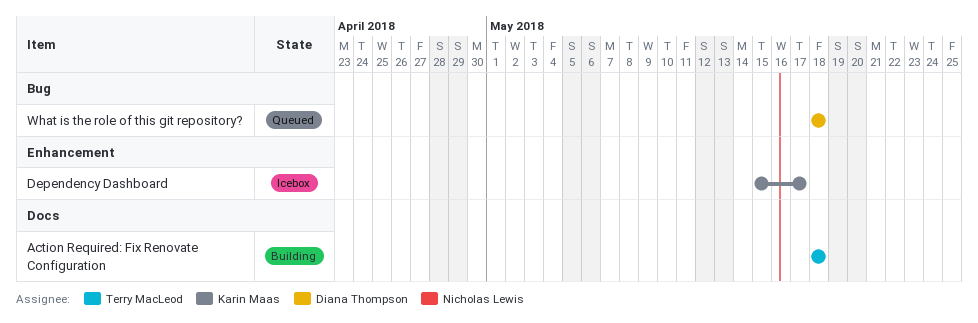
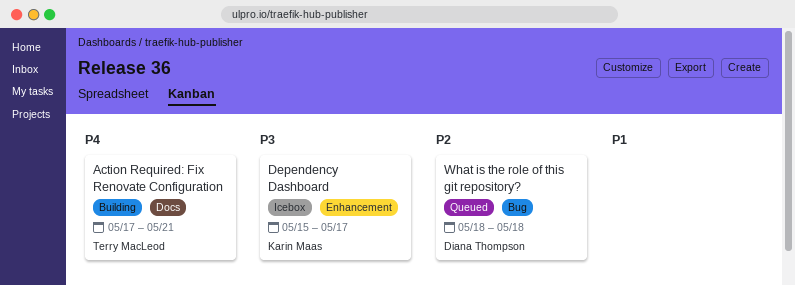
Action Required: Fix Renovate Configuration, start: May 18 -> May 17
Action Required: Fix Renovate Configuration, due: May 18 -> May 21

